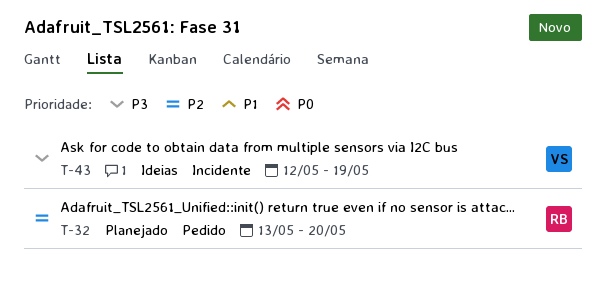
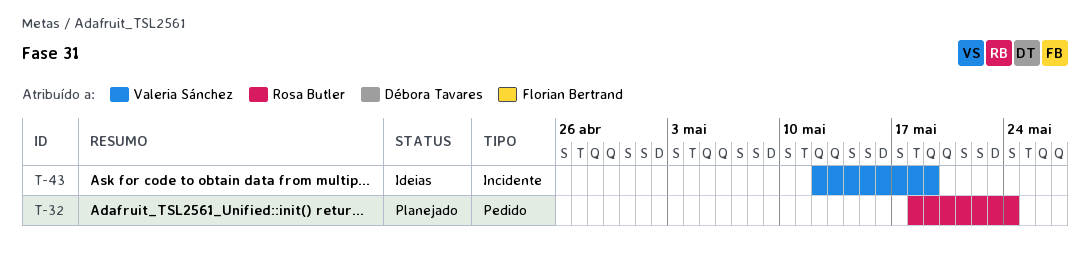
T-32, start: May 13 -> May 18
T-32, due: May 20 -> May 24

